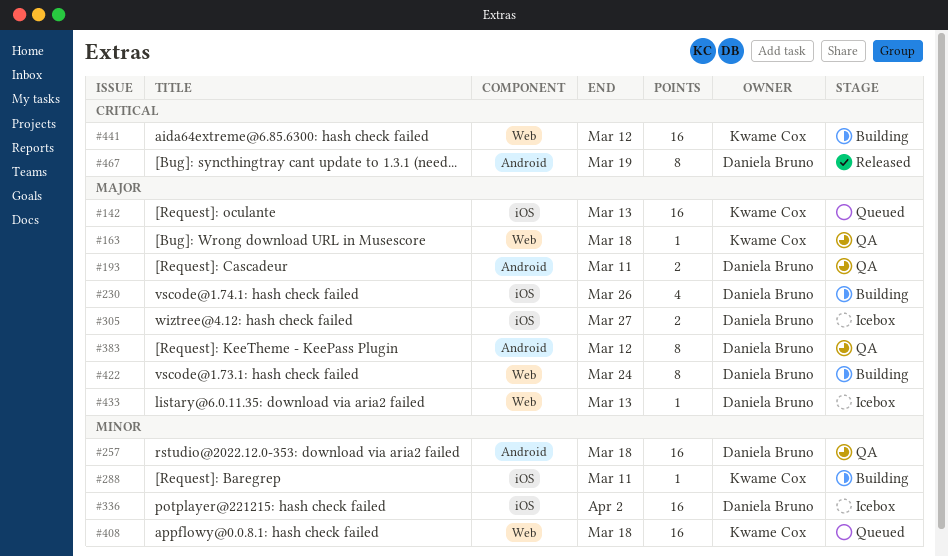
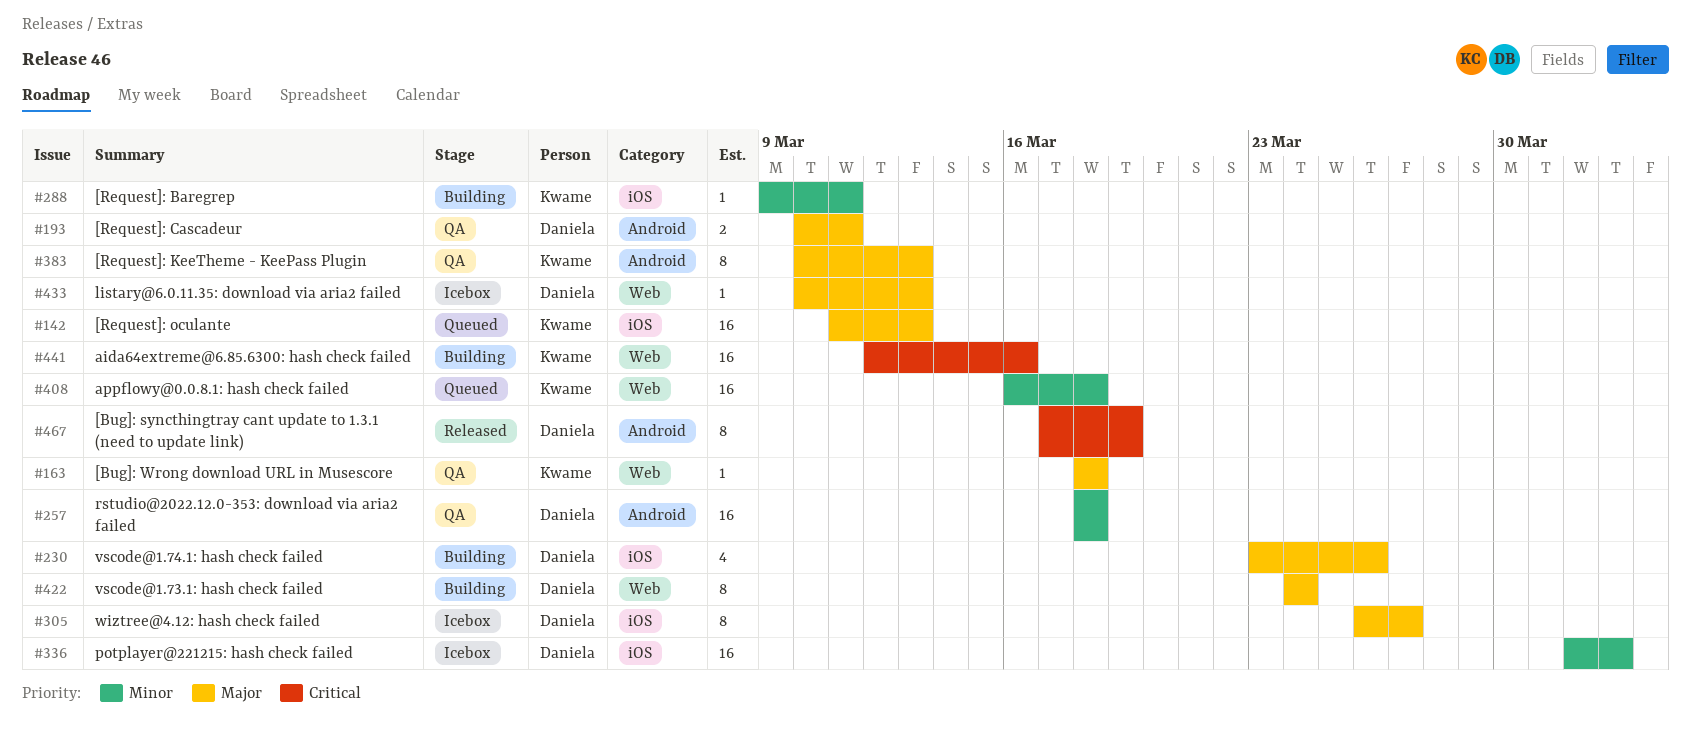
#305, estimate: 2 -> 8
#383, owner: Daniela Bruno -> Kwame Cox
#383, due: Mar 12 -> Mar 13
#441, due: Mar 12 -> Mar 16

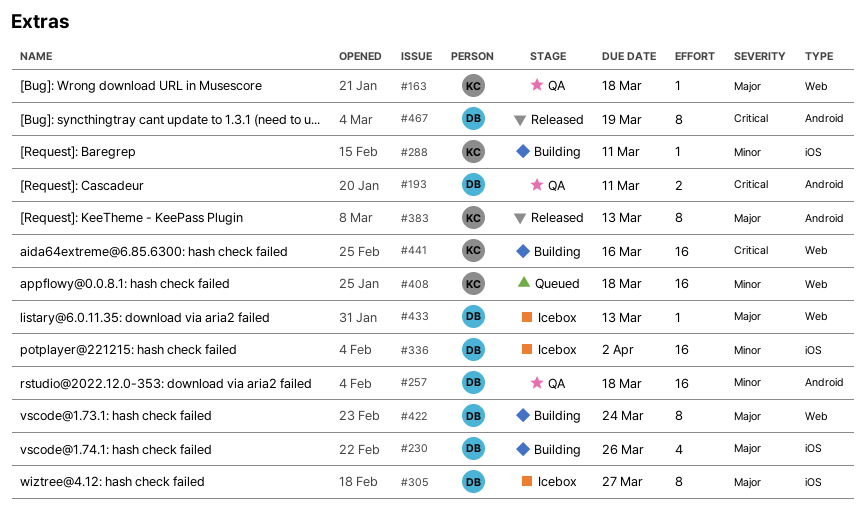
#142: present -> none
#193, priority: Major -> Critical
#383, status: QA -> Released

